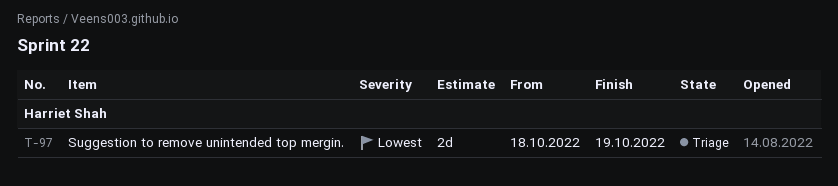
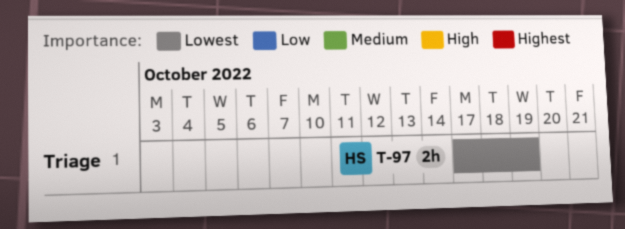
T-97, estimate: 2d -> 2h
T-97, start: Oct 18 -> Oct 17

